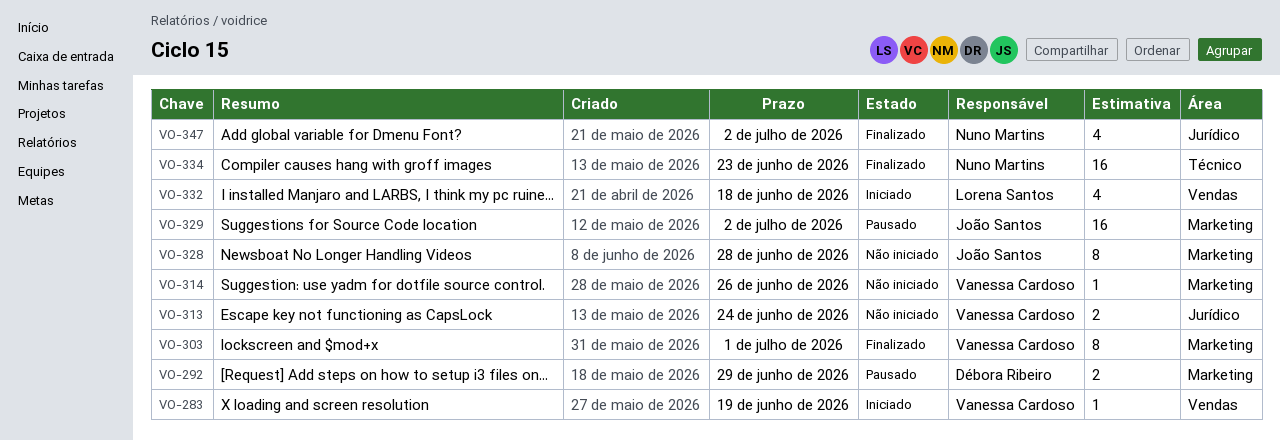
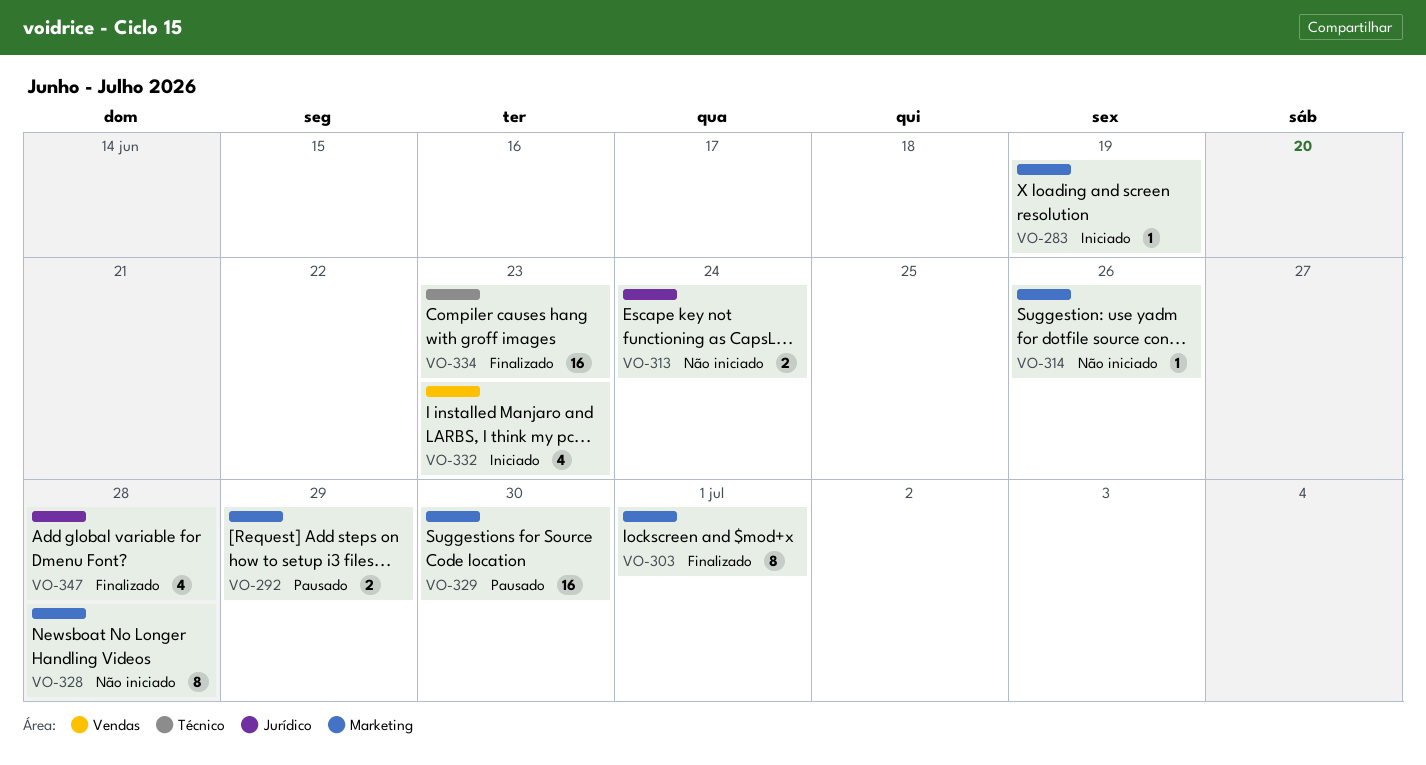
VO-283, label: Vendas -> Marketing
VO-329, due: Jul 2 -> Jun 30
VO-332, due: Jun 18 -> Jun 23
VO-347, due: Jul 2 -> Jun 28

